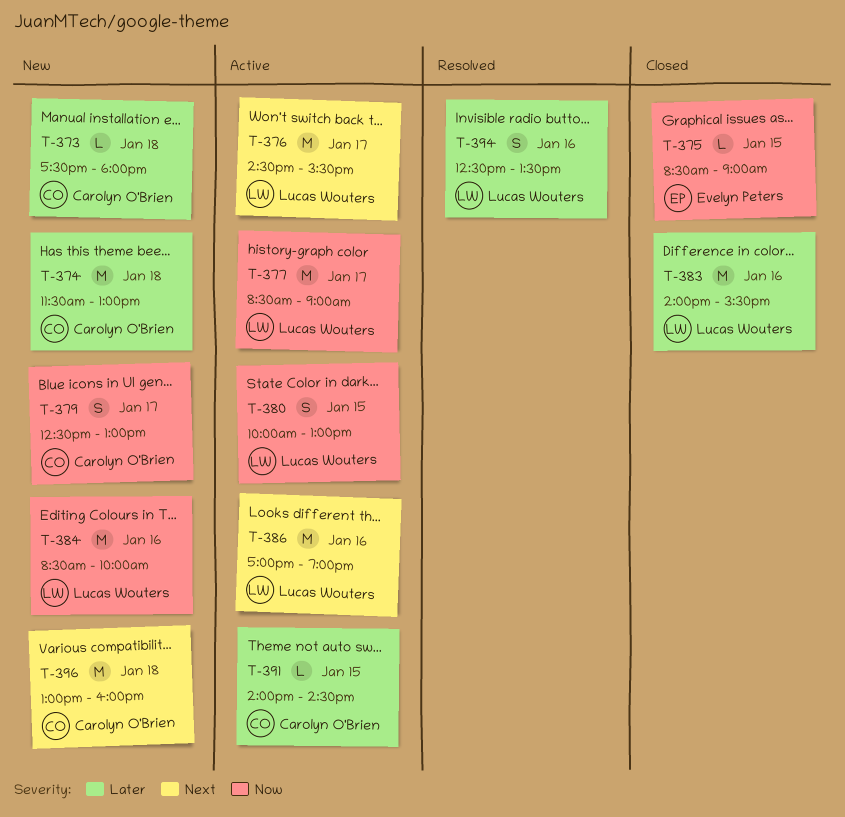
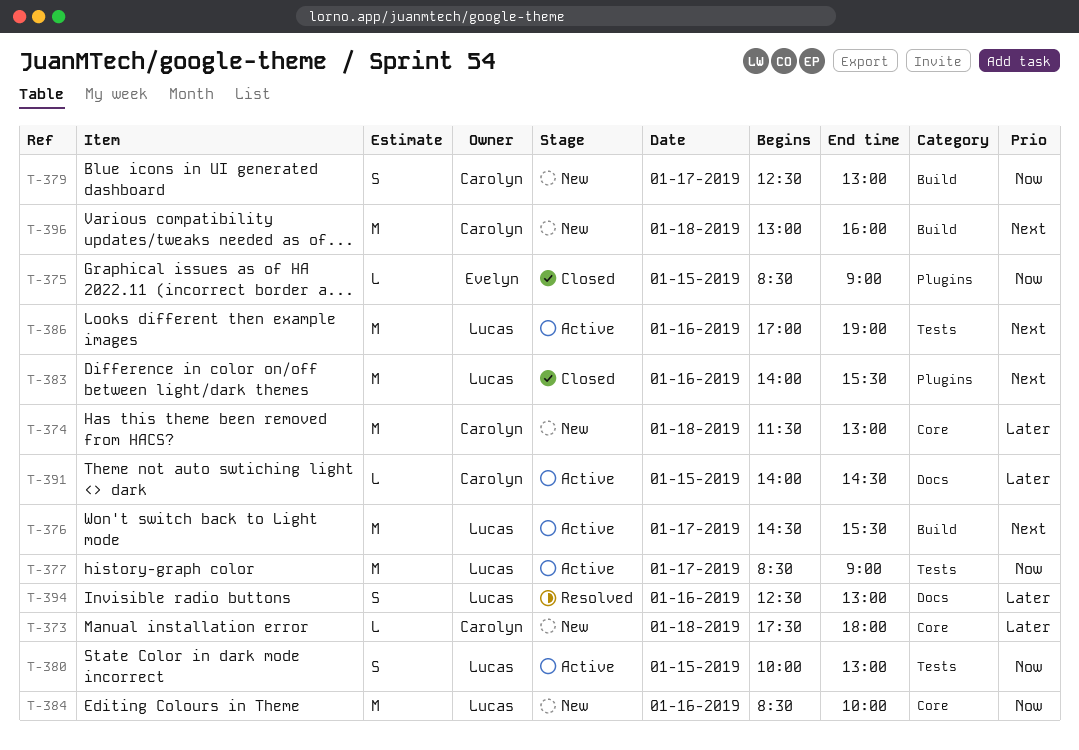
T-383, priority: Later -> Next
T-394, ends: 13:30 -> 13:00

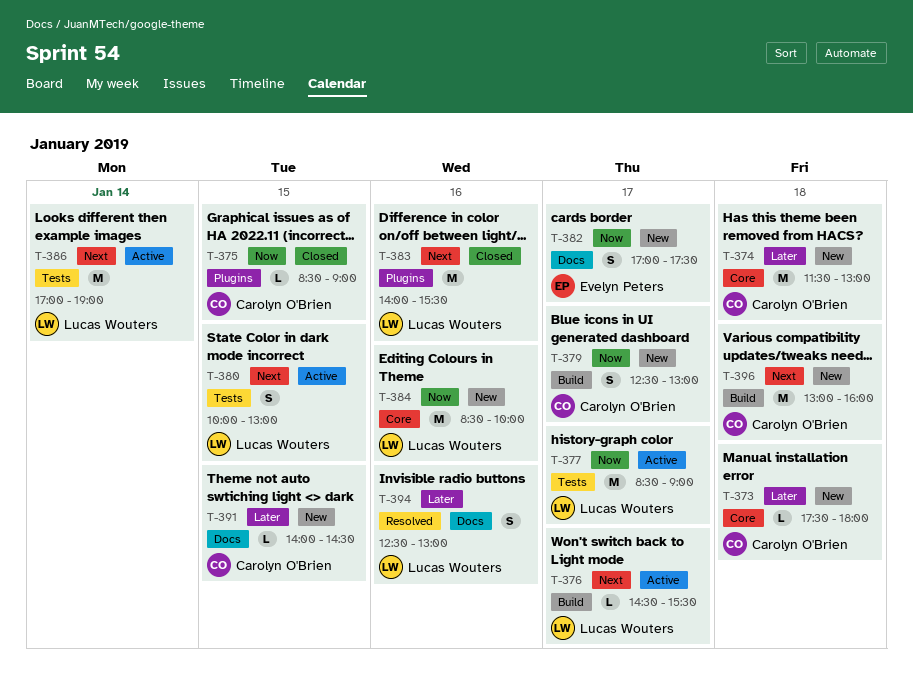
T-375, owner: Evelyn Peters -> Carolyn O'Brien
T-376, estimate: M -> L
T-380, priority: Now -> Next
T-382: none -> present
T-386, day: Jan 16 -> Jan 14
T-391, status: Active -> New

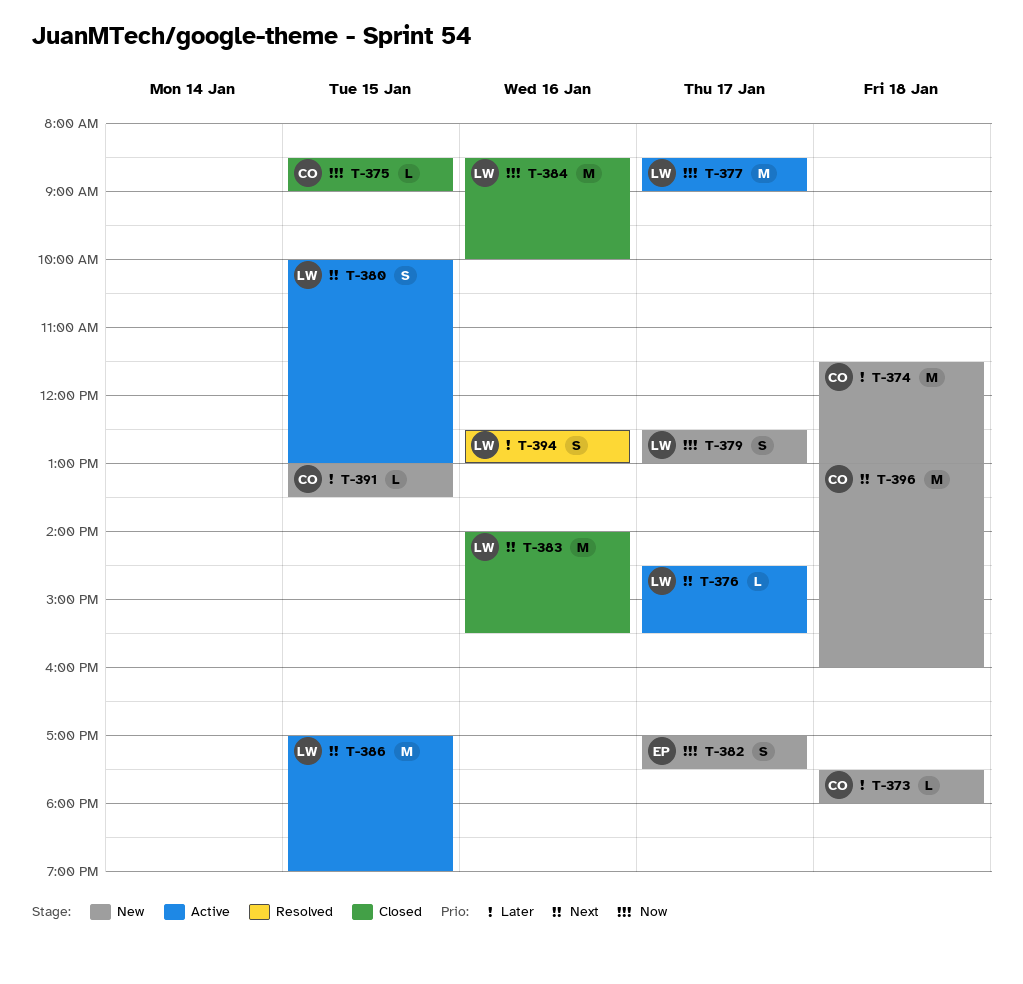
T-379, owner: Carolyn O'Brien -> Lucas Wouters
T-384, status: New -> Closed
T-386, day: Jan 14 -> Jan 15
T-391, begins: 14:00 -> 13:00
T-391, ends: 14:30 -> 13:30

